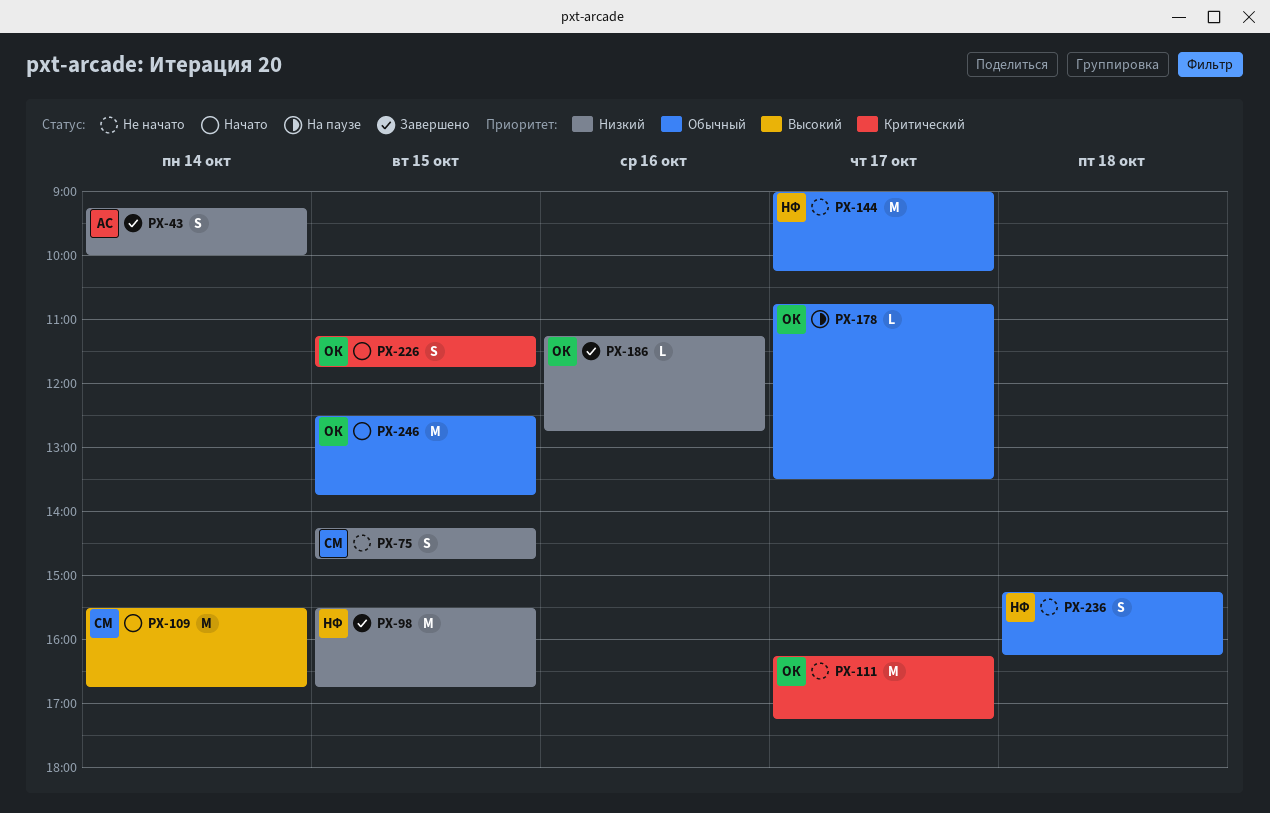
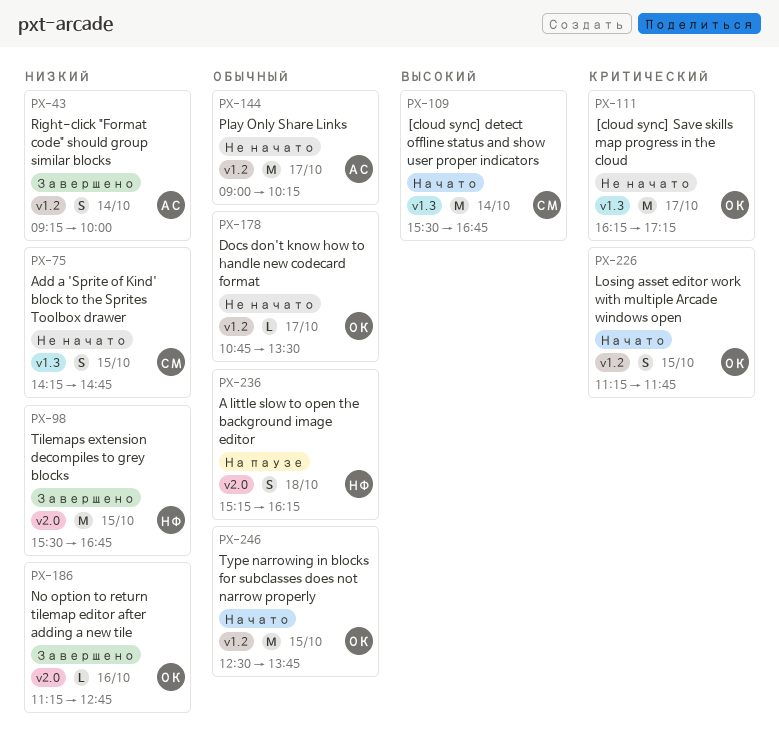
PX-144, owner: НФ -> АС
PX-178, status: На паузе -> Не начато
PX-236, status: Не начато -> На паузе

